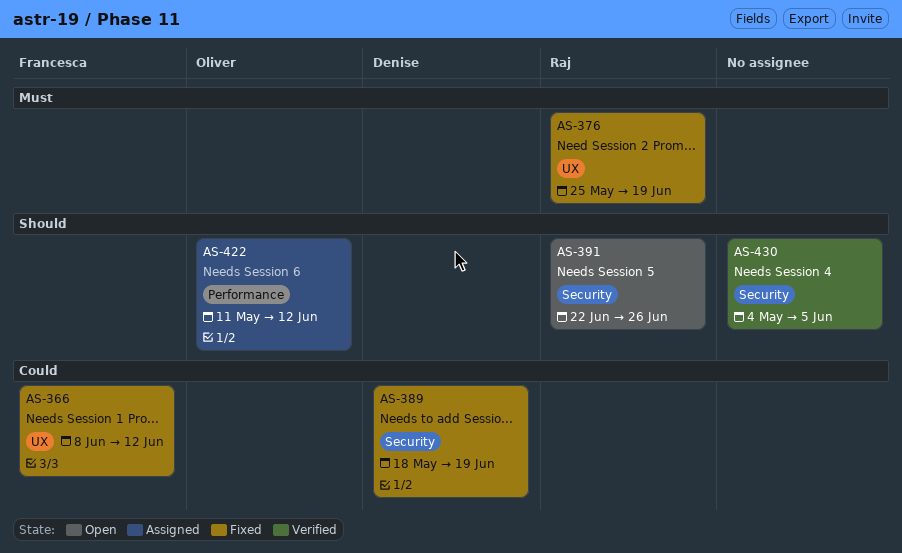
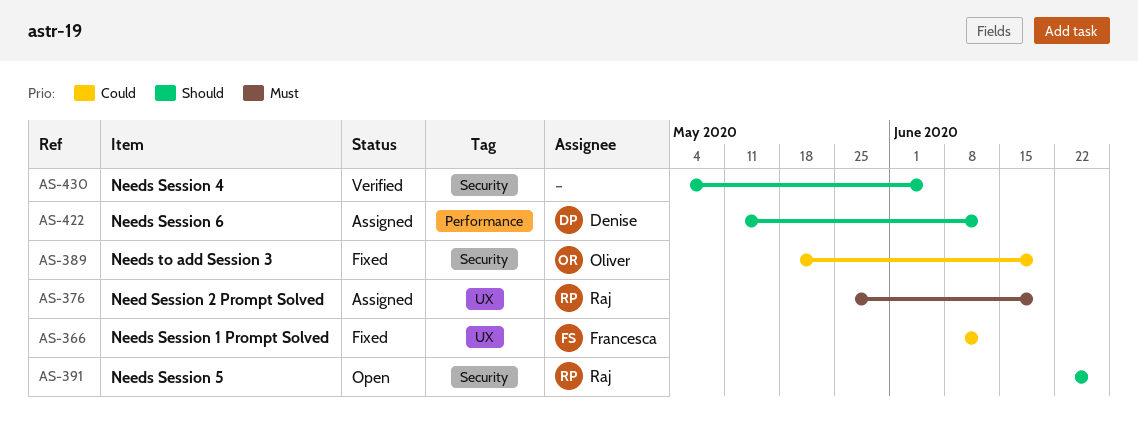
AS-376, status: Fixed -> Assigned
AS-389, owner: Denise -> Oliver
AS-422, owner: Oliver -> Denise

